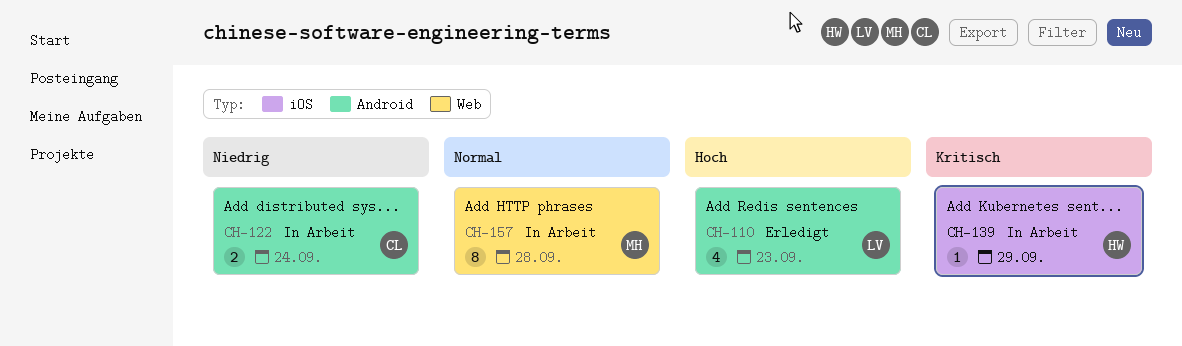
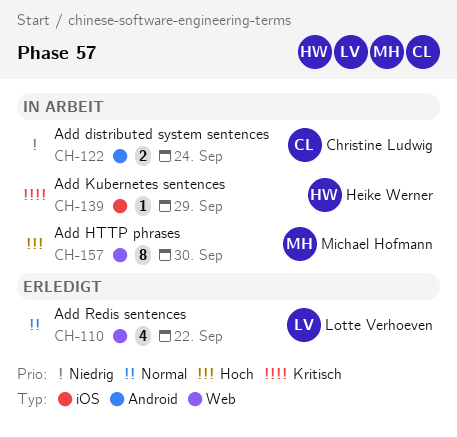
CH-110, priority: Hoch -> Normal
CH-110, label: Android -> Web
CH-110, due: Sep 23 -> Sep 22
CH-157, priority: Normal -> Hoch
CH-157, due: Sep 28 -> Sep 30

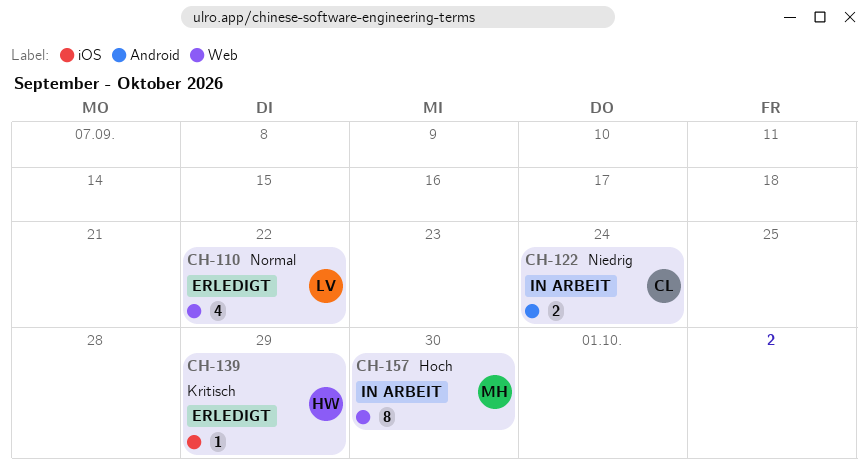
CH-139, status: In Arbeit -> Erledigt

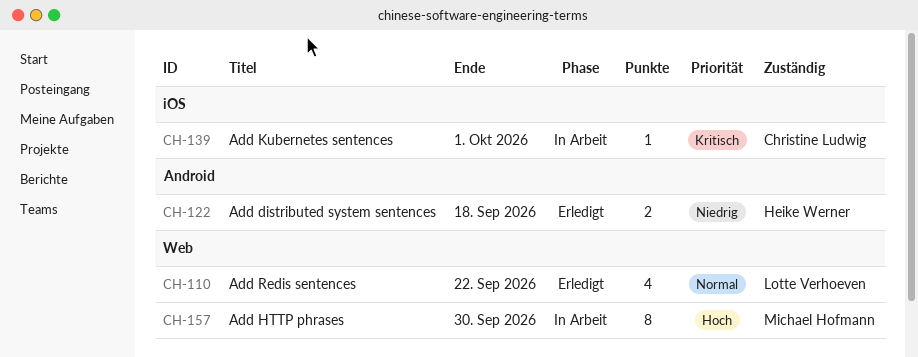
CH-122, status: In Arbeit -> Erledigt
CH-122, owner: Christine Ludwig -> Heike Werner
CH-122, due: Sep 24 -> Sep 18
CH-139, status: Erledigt -> In Arbeit
CH-139, owner: Heike Werner -> Christine Ludwig
CH-139, due: Sep 29 -> Oct 1

